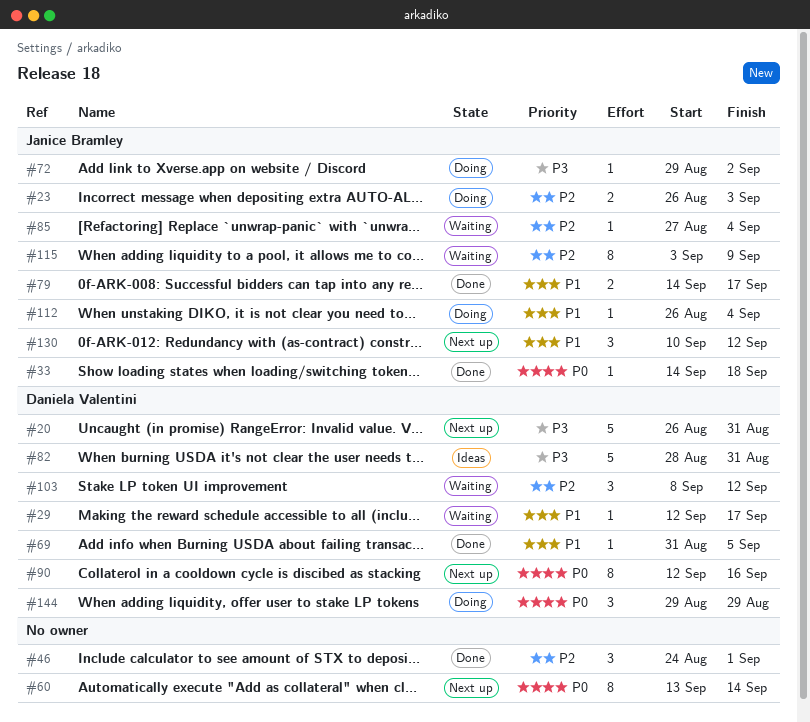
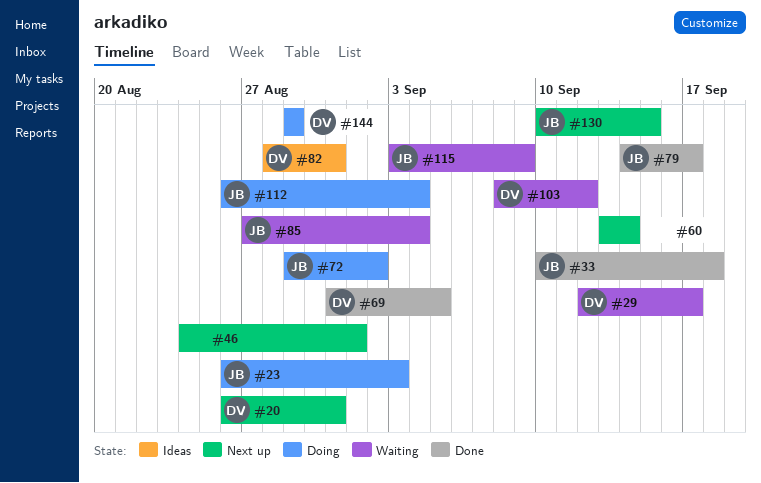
#33, start: Sep 14 -> Sep 10
#46, status: Done -> Next up
#90: present -> none
#130, due: Sep 12 -> Sep 15

